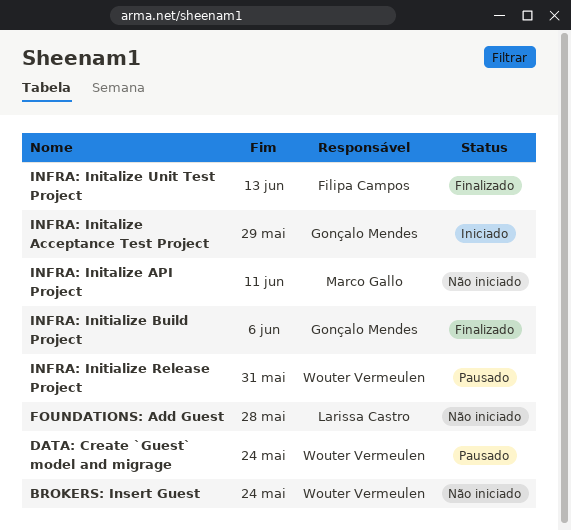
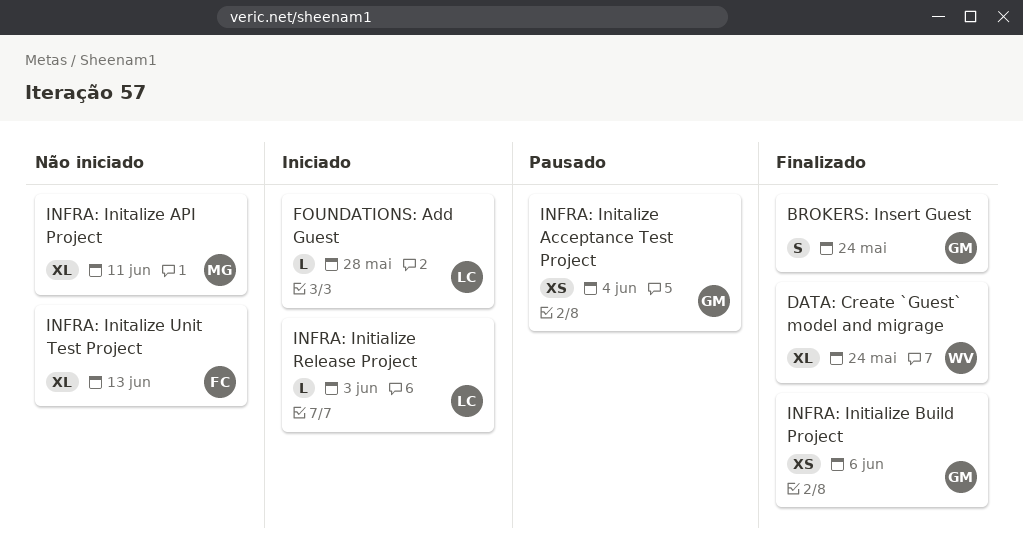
BROKERS: Insert Guest, status: Não iniciado -> Finalizado
BROKERS: Insert Guest, owner: Wouter Vermeulen -> Gonçalo Mendes
DATA: Create `Guest` model and migrage, status: Pausado -> Finalizado
FOUNDATIONS: Add Guest, status: Não iniciado -> Iniciado
INFRA: Initalize Acceptance Test Project, status: Iniciado -> Pausado
INFRA: Initalize Acceptance Test Project, due: May 29 -> Jun 4
INFRA: Initalize Unit Test Project, status: Finalizado -> Não iniciado
INFRA: Initialize Release Project, status: Pausado -> Iniciado
INFRA: Initialize Release Project, owner: Wouter Vermeulen -> Larissa Castro
INFRA: Initialize Release Project, due: May 31 -> Jun 3

